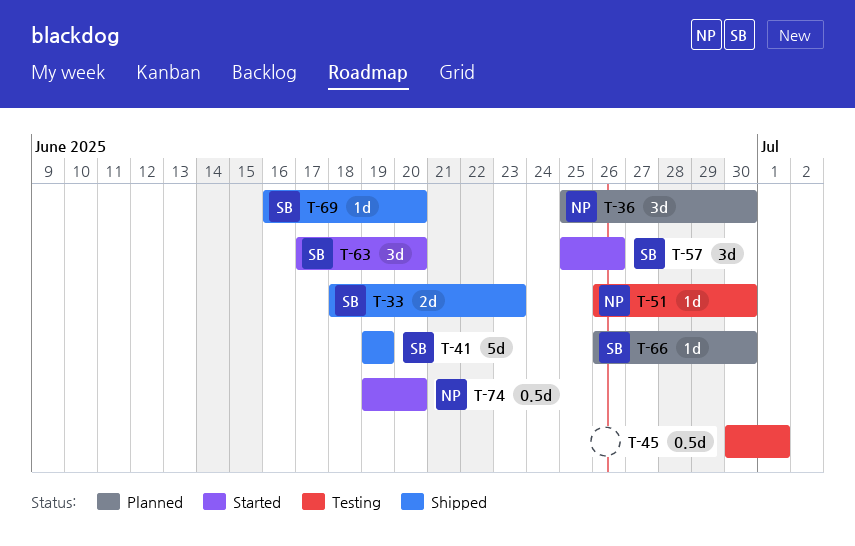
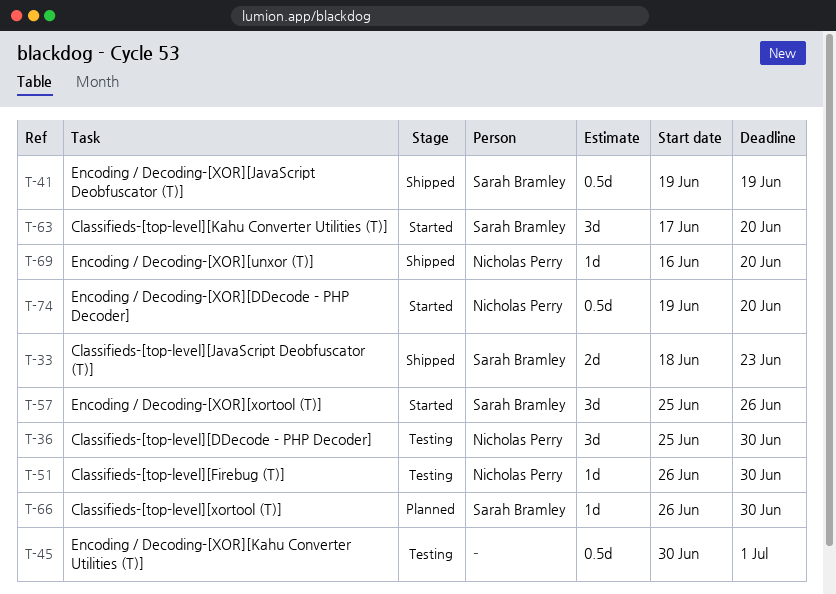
T-36, status: Planned -> Testing
T-41, estimate: 5d -> 0.5d
T-69, owner: Sarah Bramley -> Nicholas Perry

